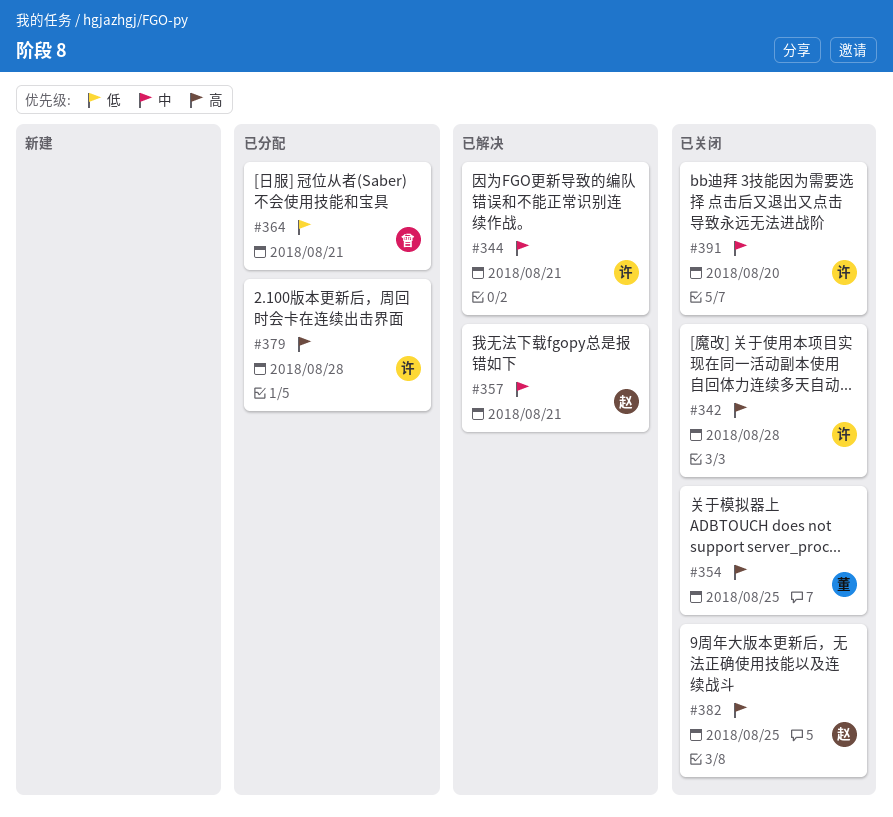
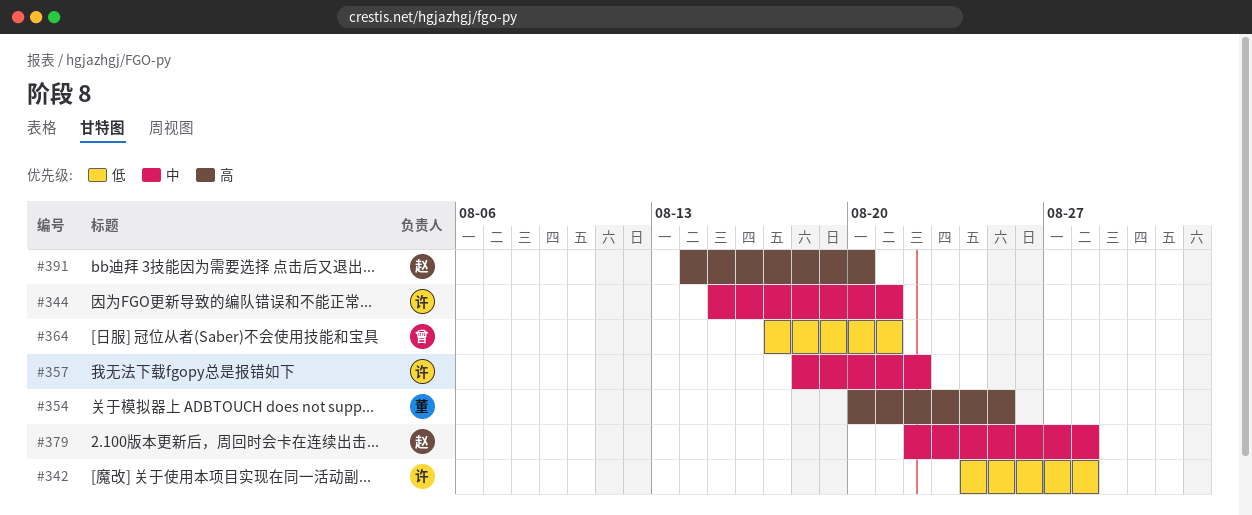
#342, priority: 高 -> 低
#357, owner: 赵 -> 许
#357, due: Aug 21 -> Aug 22
#379, owner: 许 -> 赵
#379, priority: 高 -> 中
#382: present -> none
#391, owner: 许 -> 赵
#391, priority: 中 -> 高

